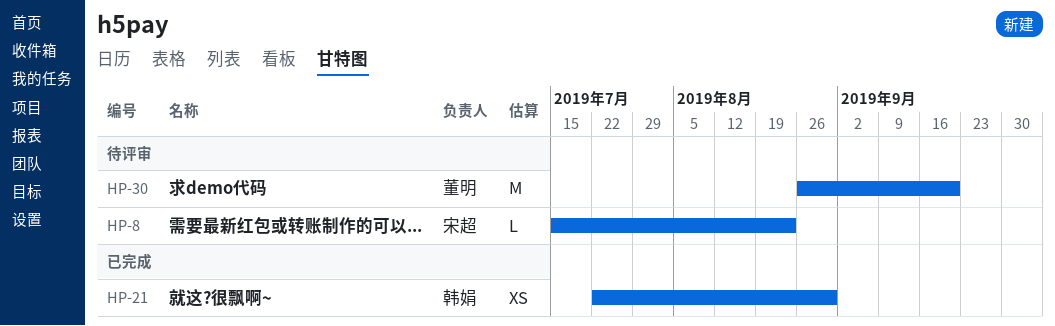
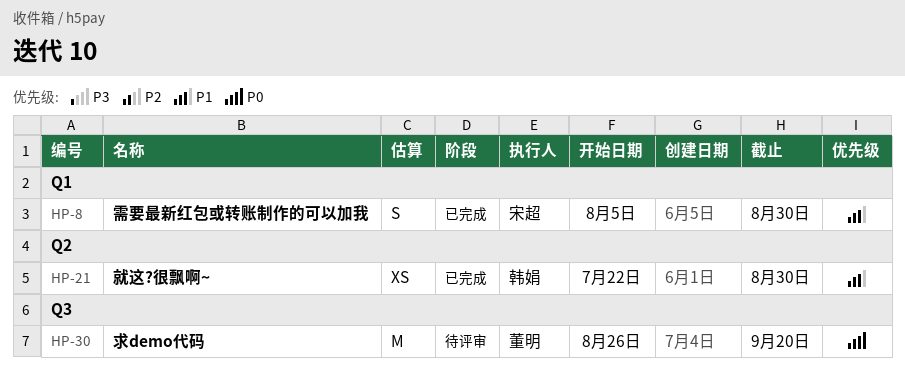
HP-8, status: 待评审 -> 已完成
HP-8, estimate: L -> S
HP-8, start: Jul 15 -> Aug 5
HP-8, due: Aug 23 -> Aug 30

